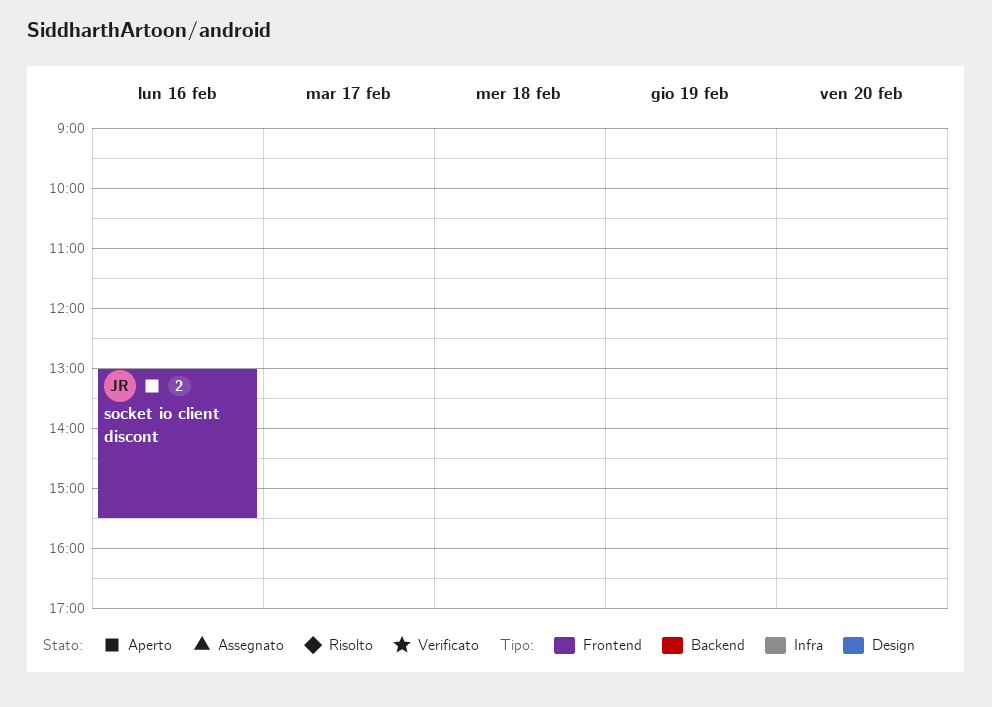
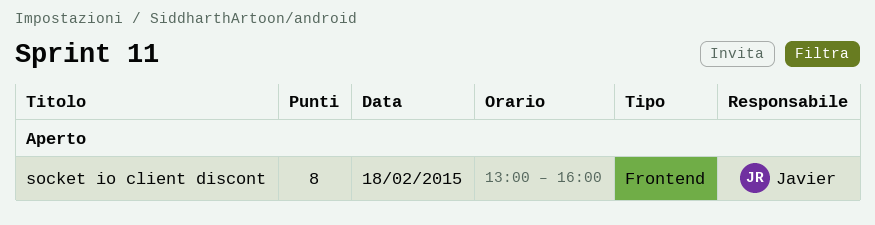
socket io client discont, estimate: 2 -> 8
socket io client discont, day: Feb 16 -> Feb 18
socket io client discont, ends: 15:30 -> 16:00

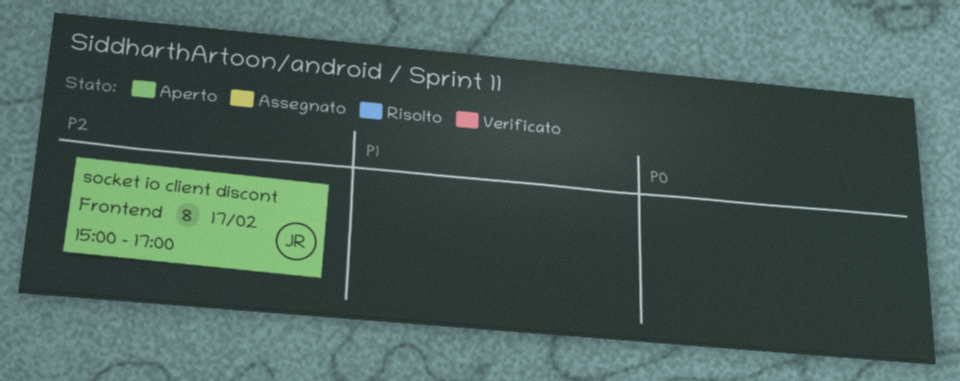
socket io client discont, day: Feb 18 -> Feb 17
socket io client discont, begins: 13:00 -> 15:00
socket io client discont, ends: 16:00 -> 17:00

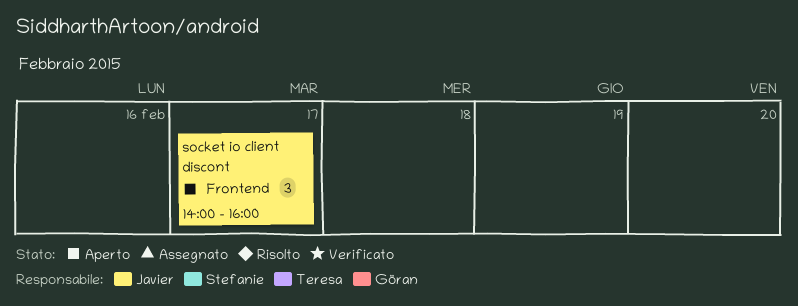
socket io client discont, estimate: 8 -> 3
socket io client discont, begins: 15:00 -> 14:00
socket io client discont, ends: 17:00 -> 16:00

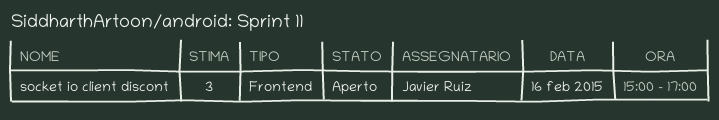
socket io client discont, day: Feb 17 -> Feb 16
socket io client discont, begins: 14:00 -> 15:00
socket io client discont, ends: 16:00 -> 17:00

